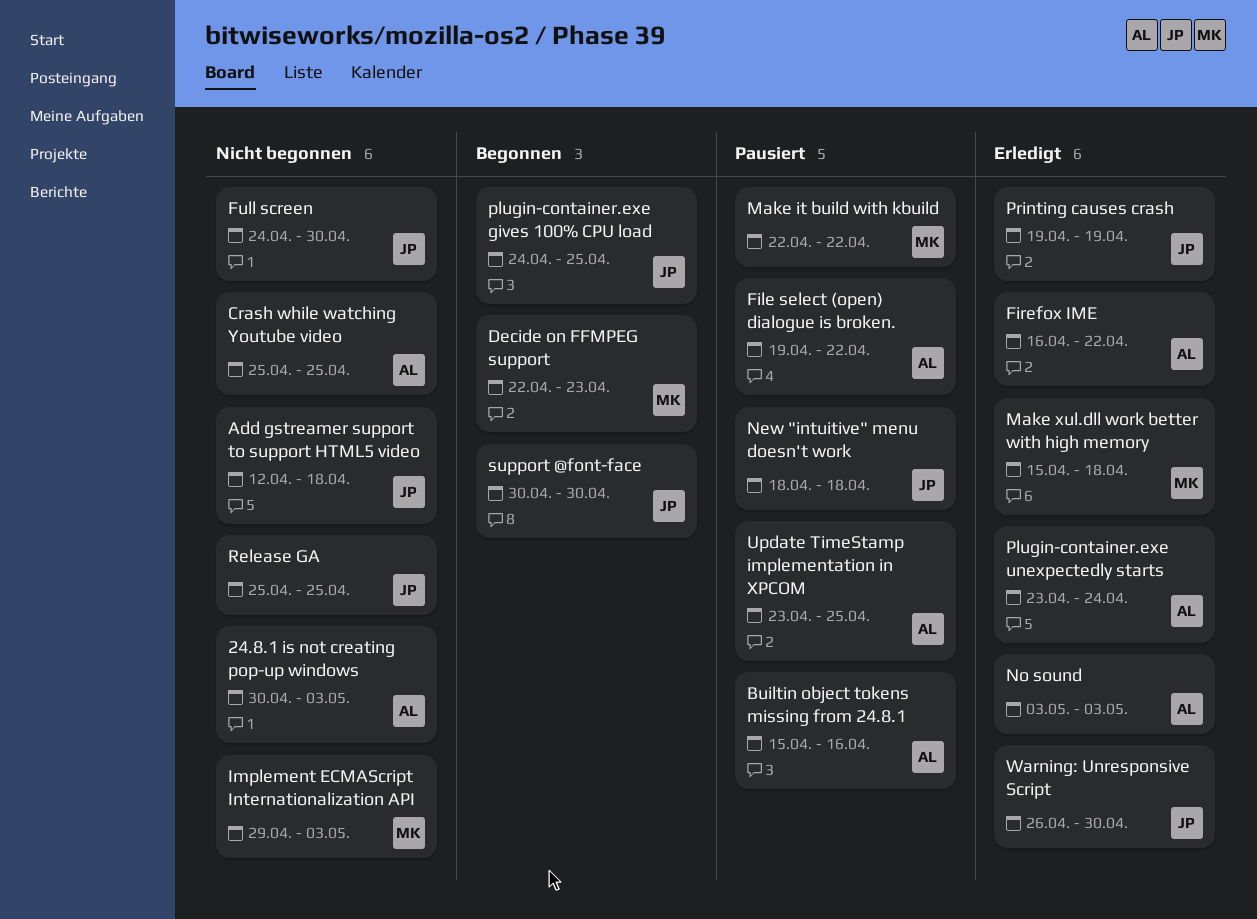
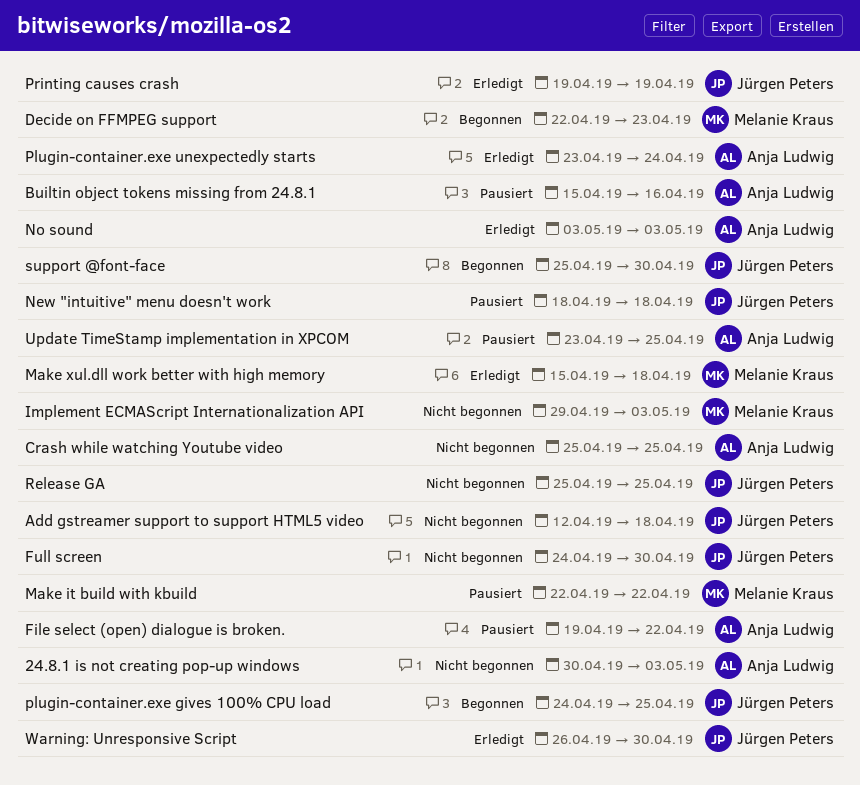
Firefox IME: present -> none
support @font-face, start: Apr 30 -> Apr 25

